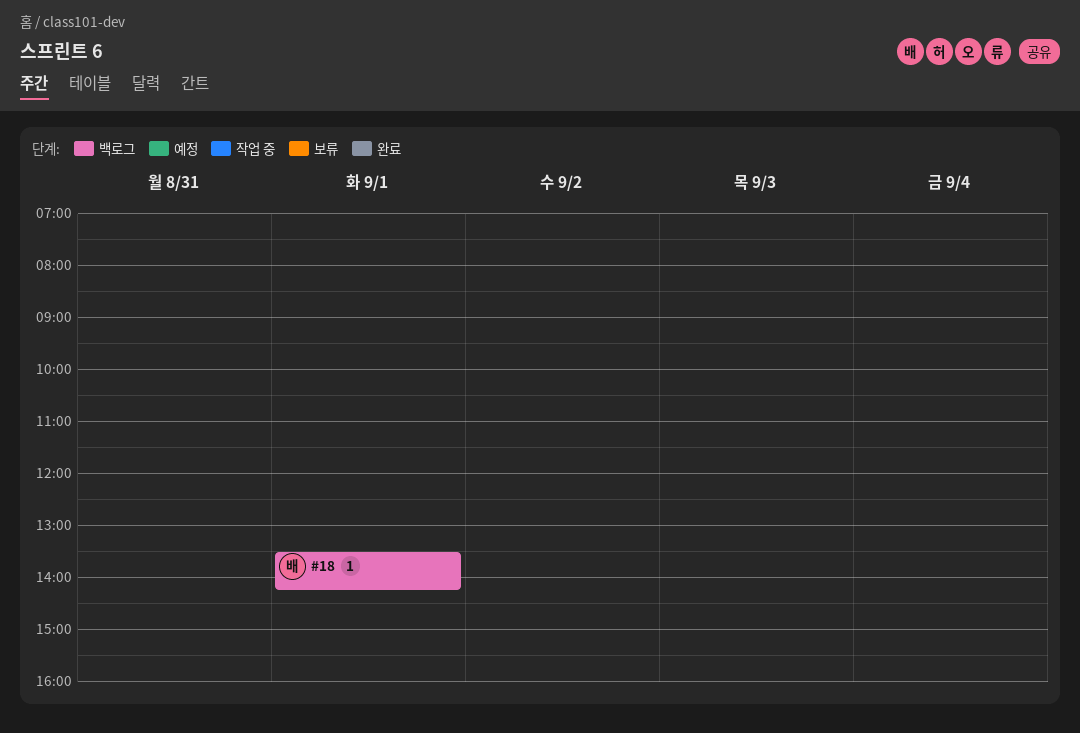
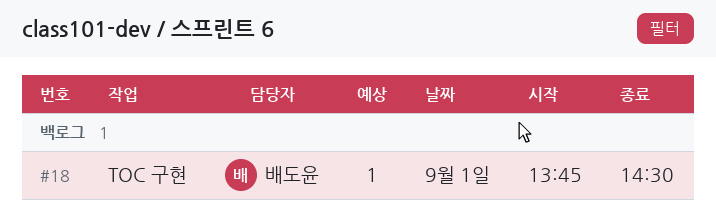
#18, begins: 13:30 -> 13:45
#18, ends: 14:15 -> 14:30

